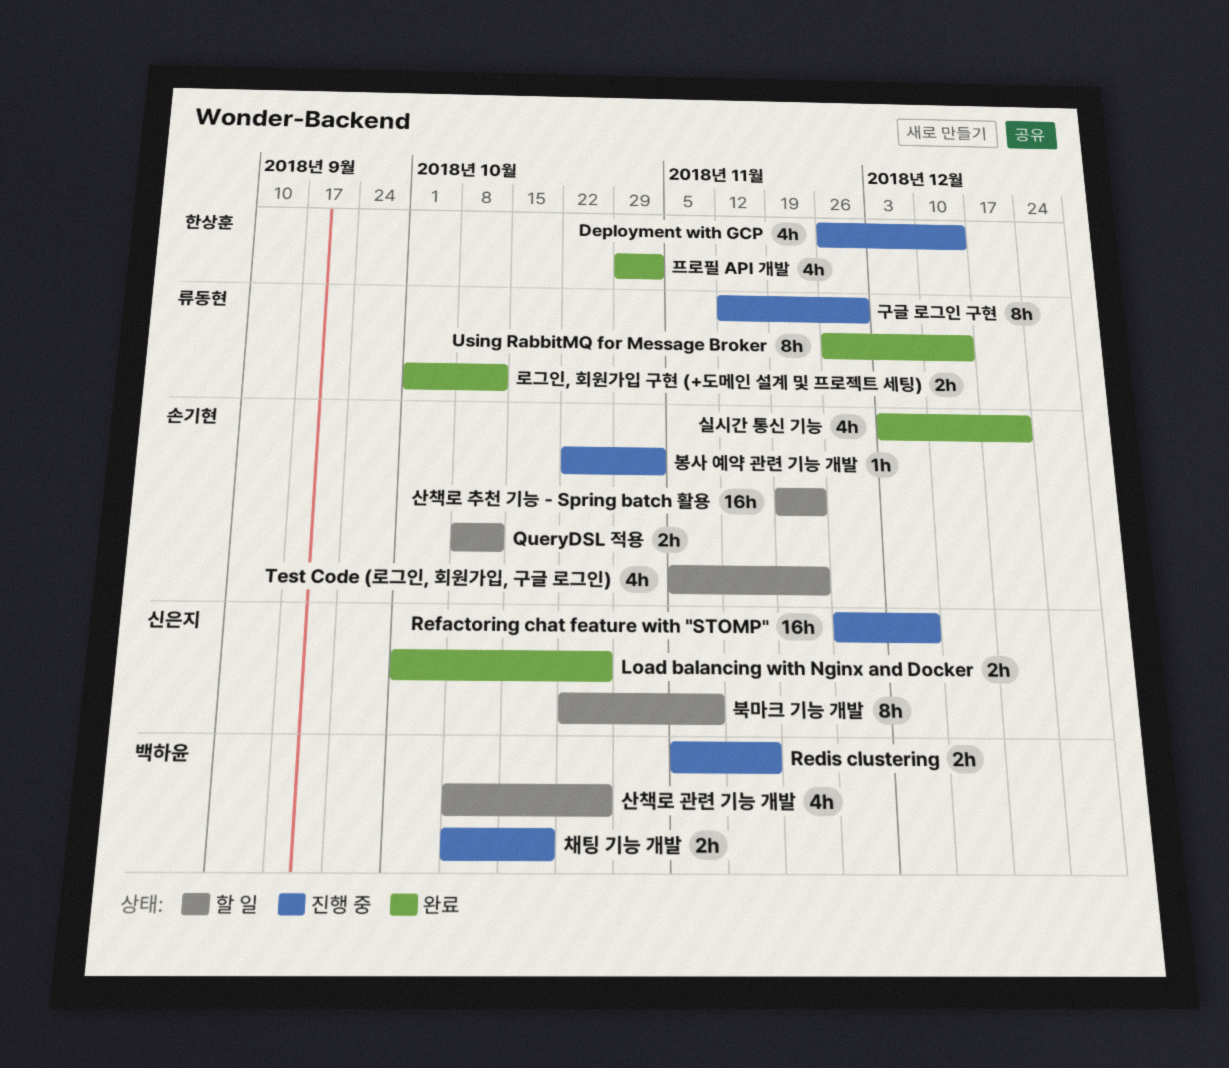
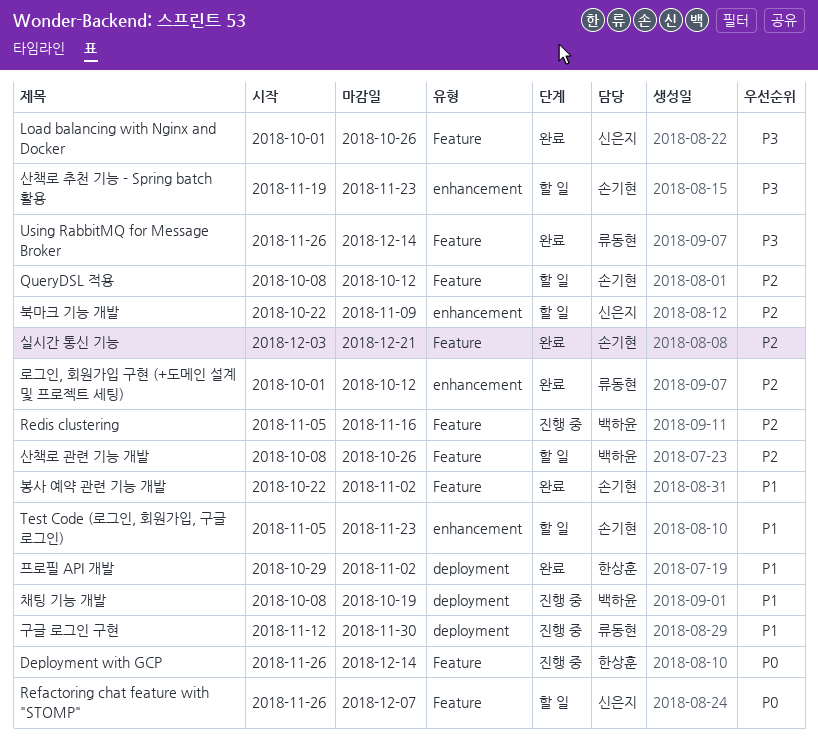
Refactoring chat feature with "STOMP", status: 진행 중 -> 할 일
봉사 예약 관련 기능 개발, status: 진행 중 -> 완료

